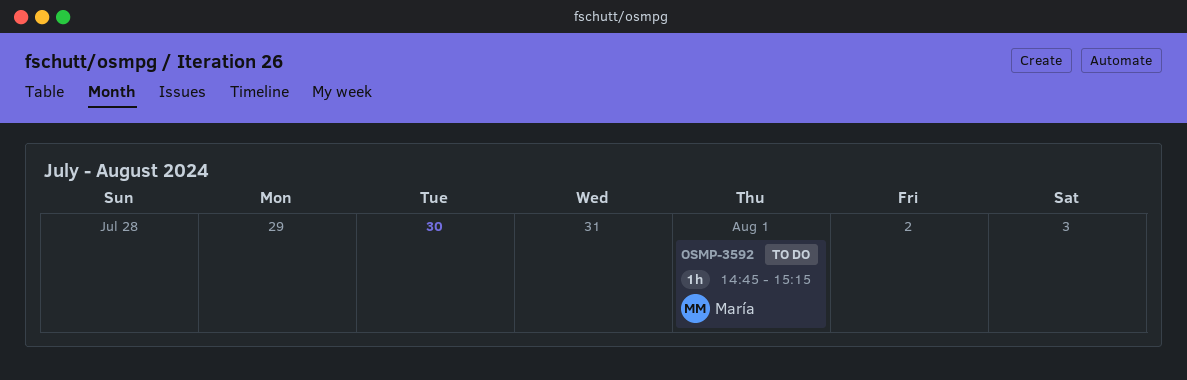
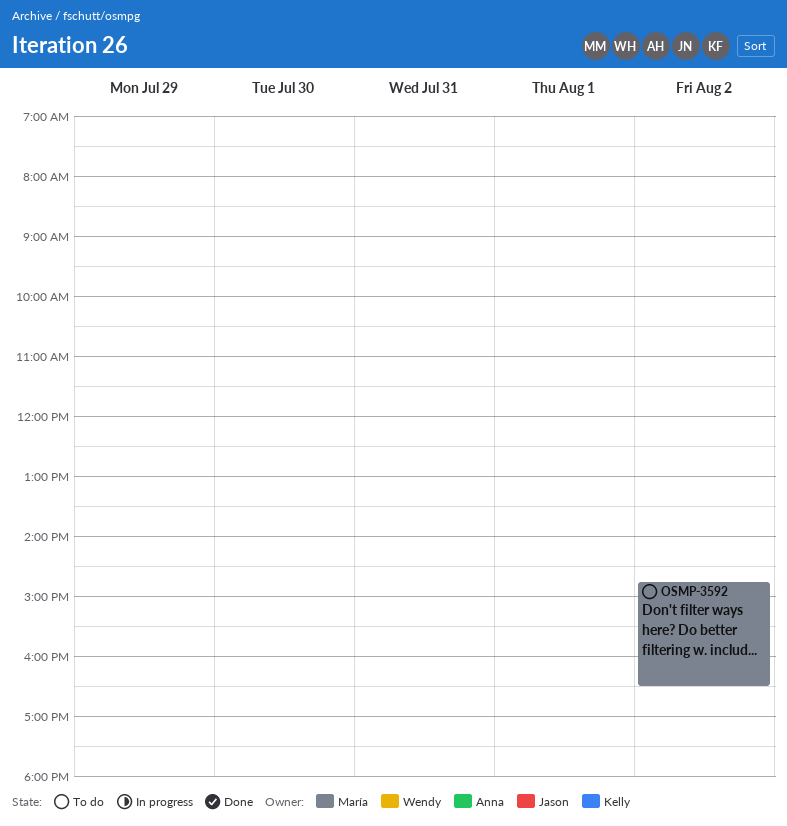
OSMP-3592, day: Aug 1 -> Aug 2
OSMP-3592, ends: 15:15 -> 16:30

